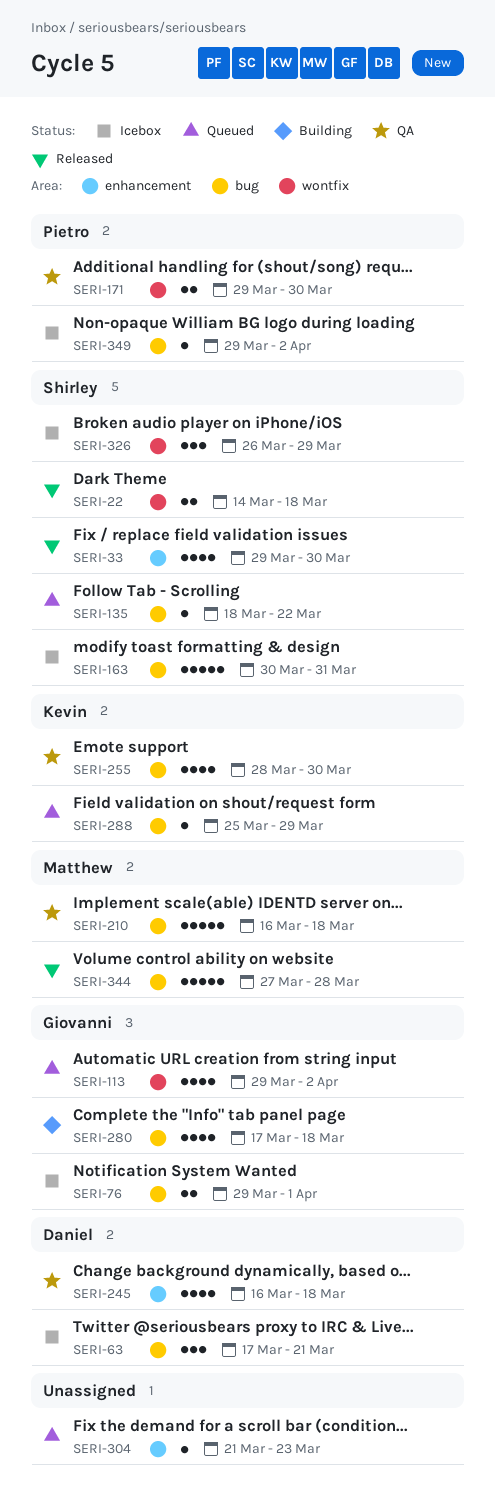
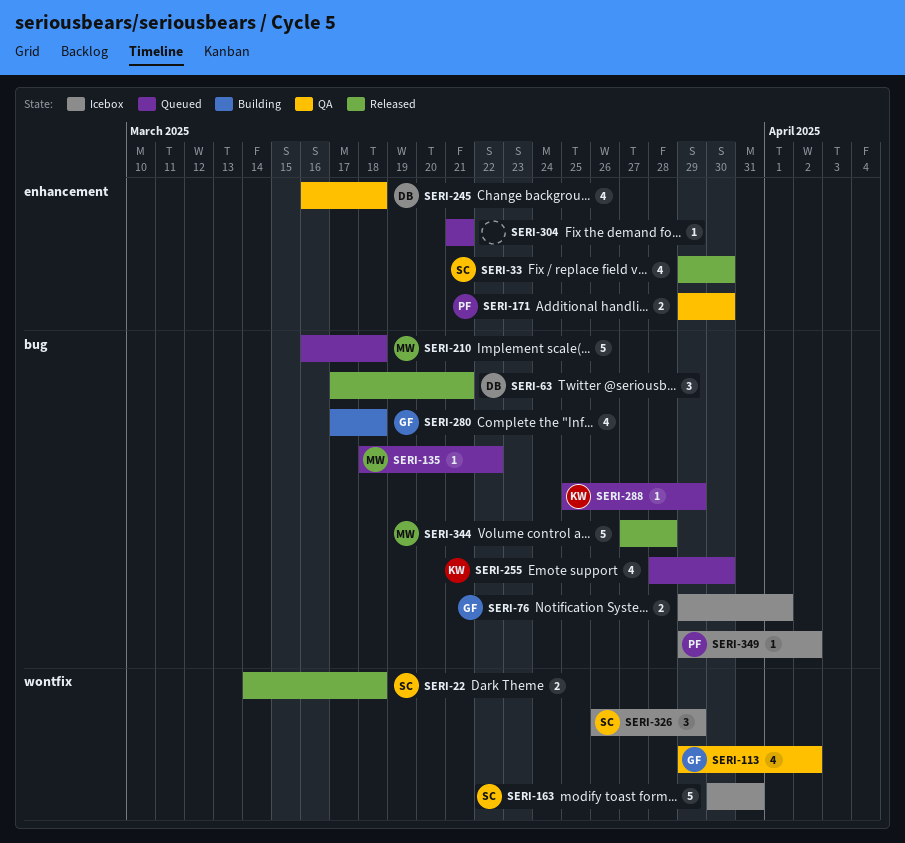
SERI-63, status: Icebox -> Released
SERI-113, status: Queued -> QA
SERI-135, owner: Shirley -> Matthew
SERI-163, label: bug -> wontfix
SERI-171, label: wontfix -> enhancement
SERI-210, status: QA -> Queued
SERI-255, status: QA -> Queued
SERI-304, due: Mar 23 -> Mar 21

